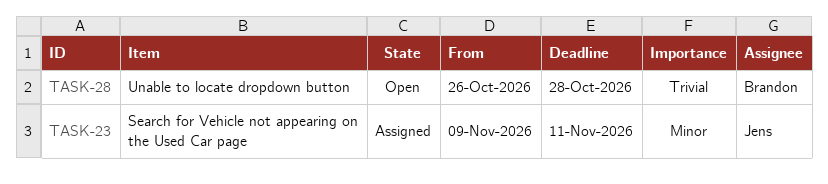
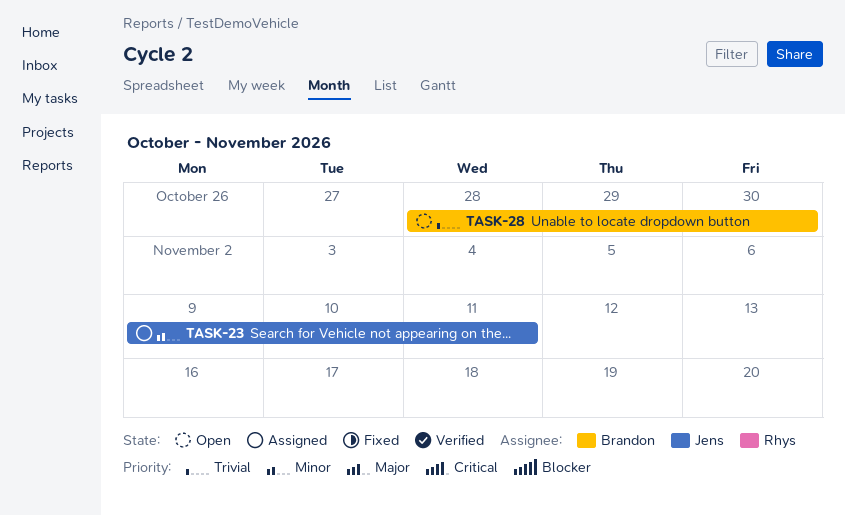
TASK-28, start: Oct 26 -> Oct 28
TASK-28, due: Oct 28 -> Oct 30

